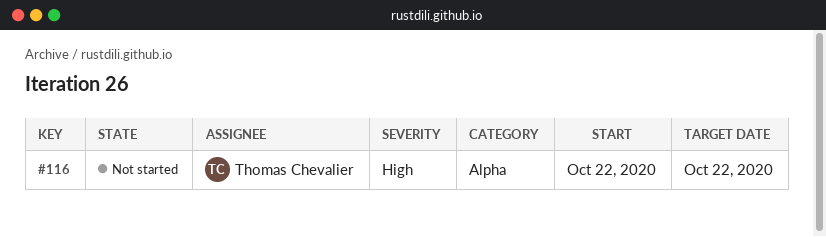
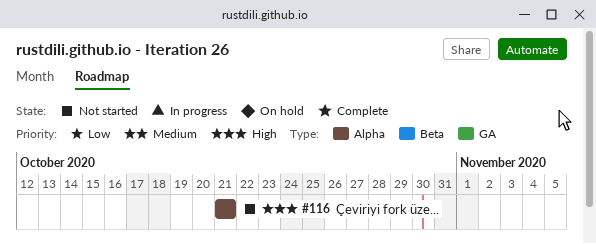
#116, start: Oct 22 -> Oct 21
#116, due: Oct 22 -> Oct 21

